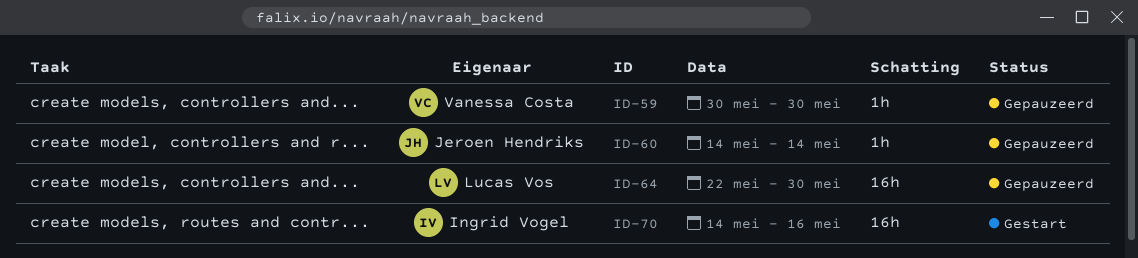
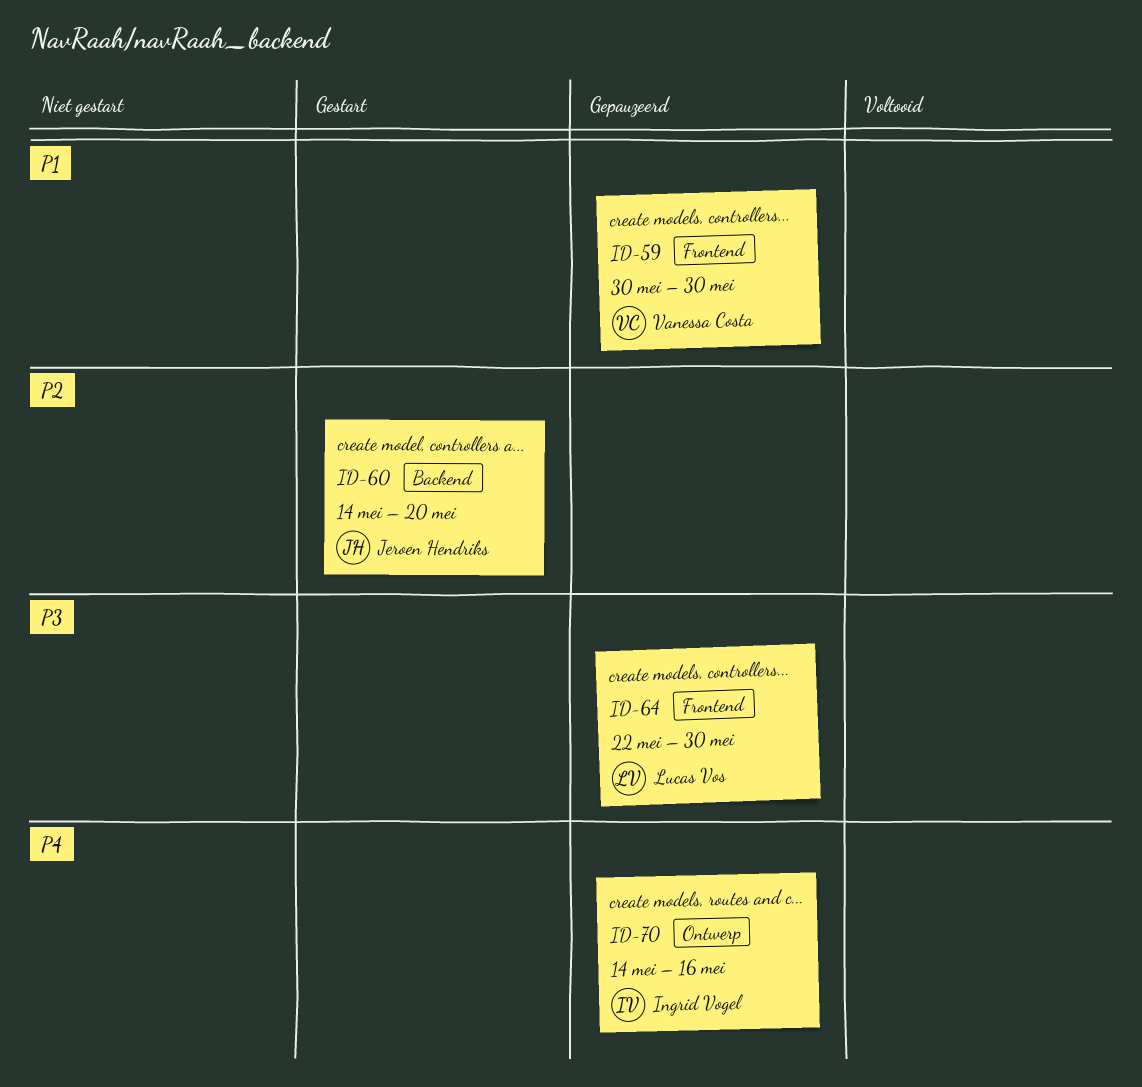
ID-60, status: Gepauzeerd -> Gestart
ID-60, due: May 14 -> May 20
ID-70, status: Gestart -> Gepauzeerd

